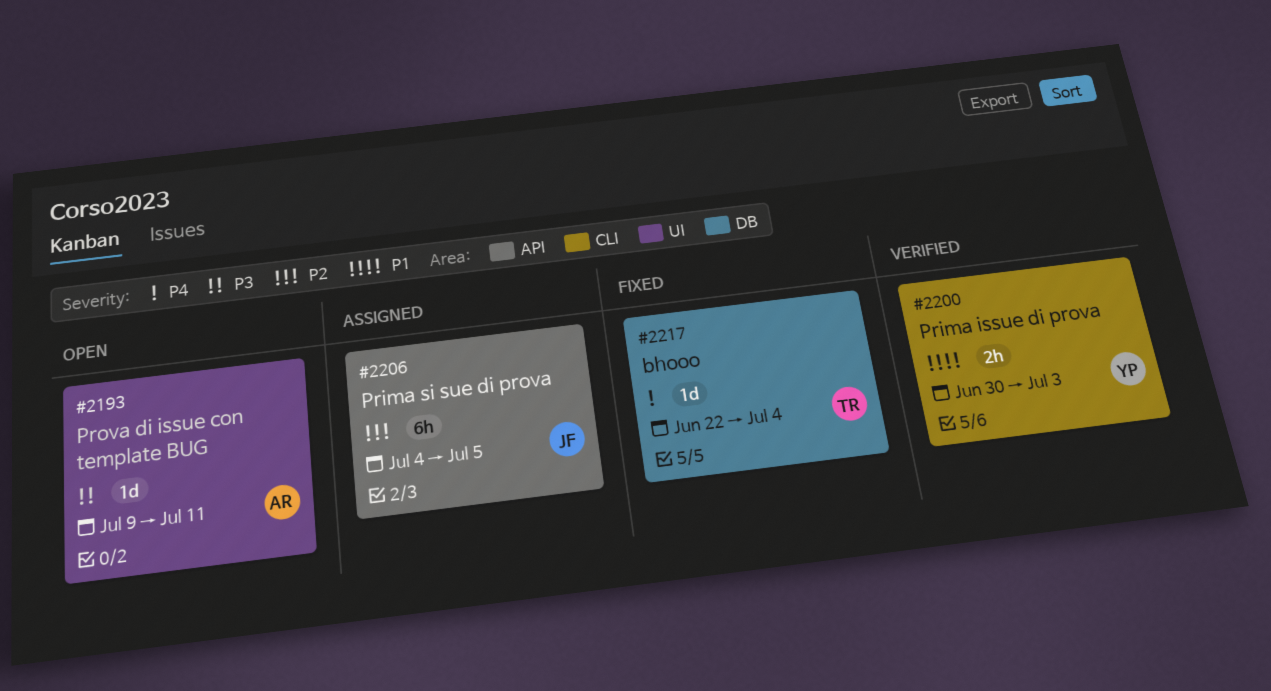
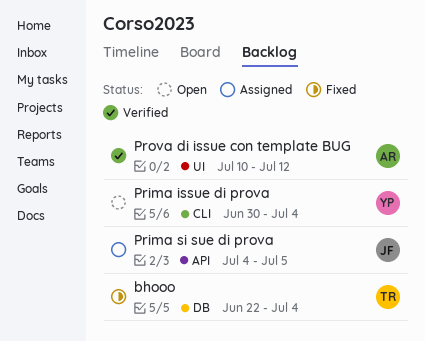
Prima issue di prova, status: Verified -> Open
Prima issue di prova, due: Jul 3 -> Jul 4
Prova di issue con template BUG, status: Open -> Verified
Prova di issue con template BUG, start: Jul 9 -> Jul 10
Prova di issue con template BUG, due: Jul 11 -> Jul 12

